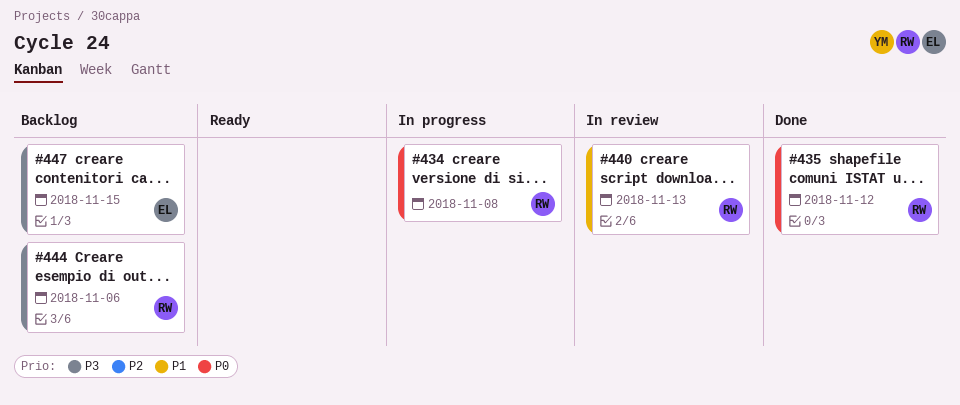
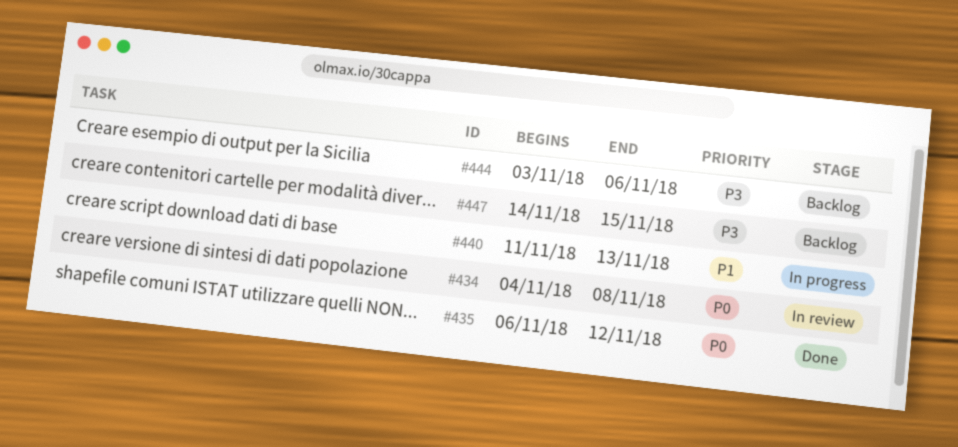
#434, status: In progress -> In review
#440, status: In review -> In progress

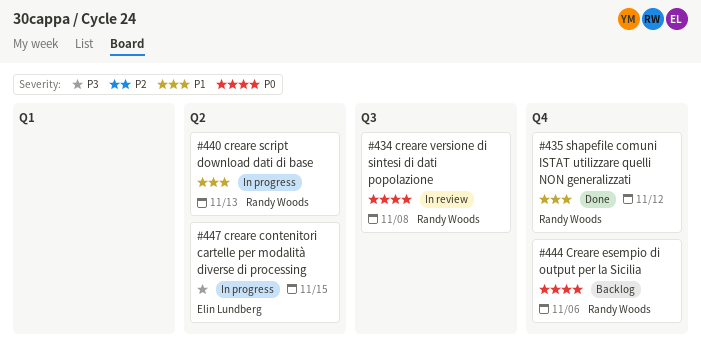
#435, priority: P0 -> P1
#444, priority: P3 -> P0
#447, status: Backlog -> In progress

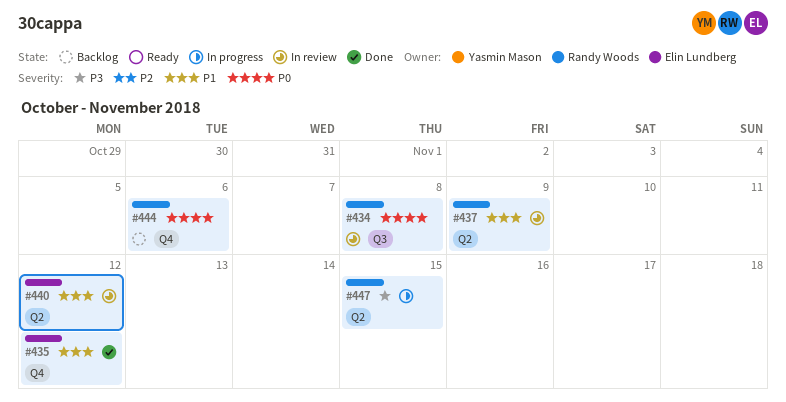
#435, owner: Randy Woods -> Elin Lundberg
#437: none -> present
#440, status: In progress -> In review
#440, owner: Randy Woods -> Elin Lundberg
#440, due: Nov 13 -> Nov 12
#447, owner: Elin Lundberg -> Randy Woods

